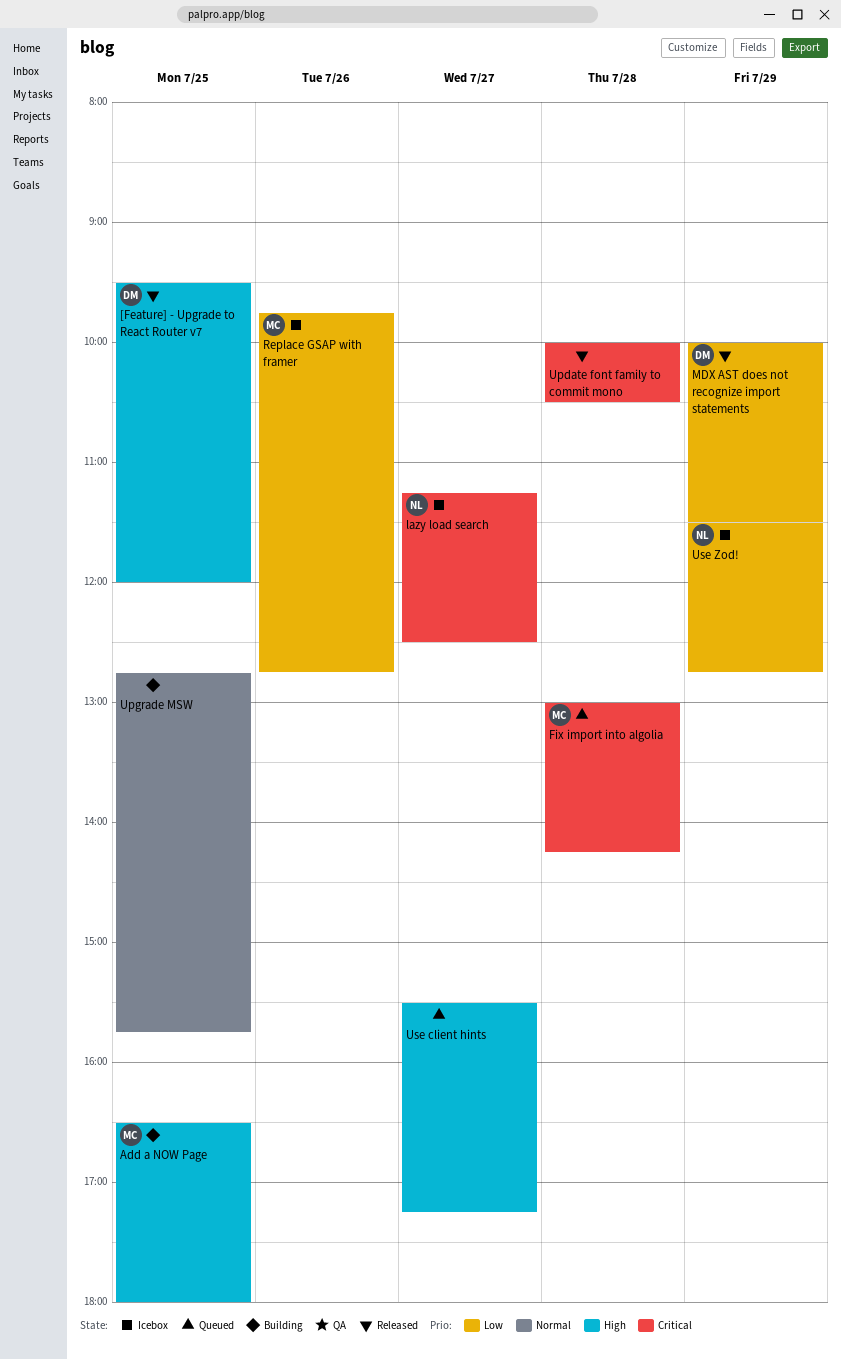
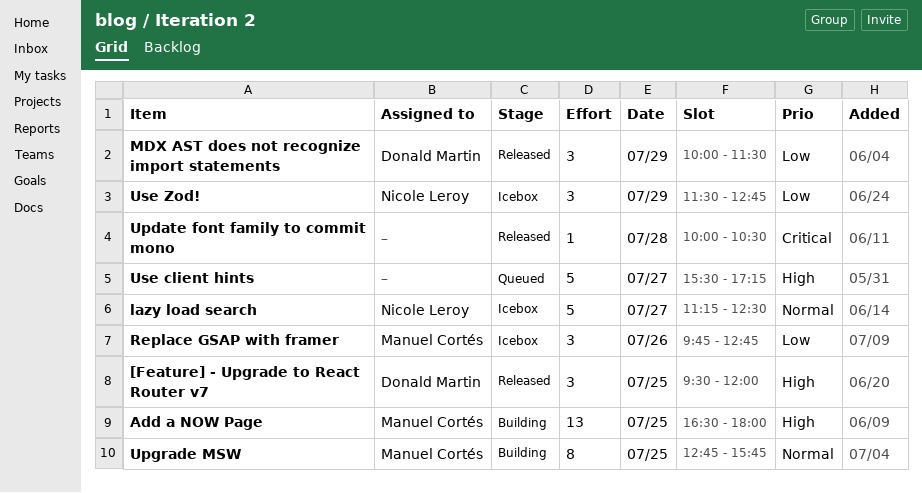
Fix import into algolia: present -> none
lazy load search, priority: Critical -> Normal
Upgrade MSW, owner: none -> Manuel Cortés

